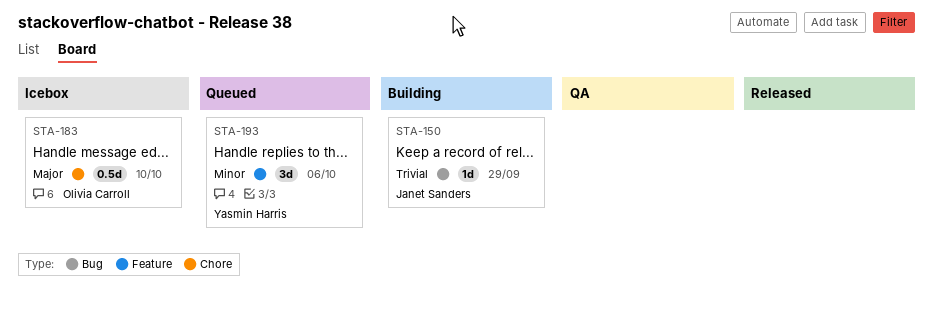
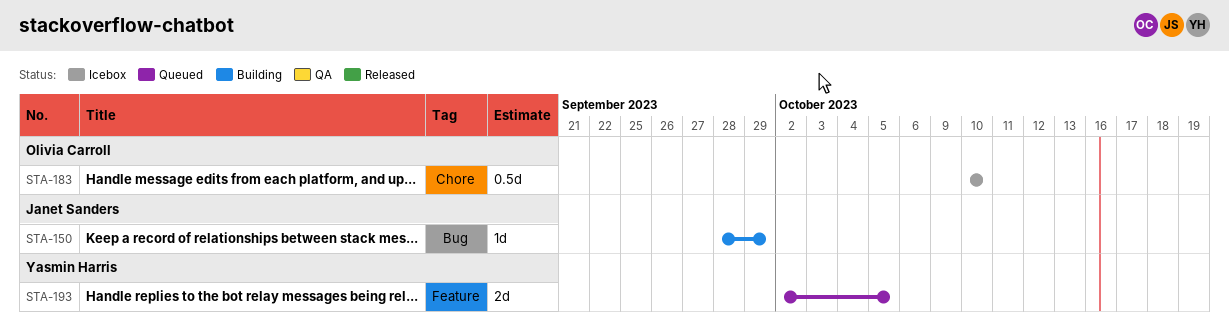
STA-193, estimate: 3d -> 2d
STA-193, due: Oct 6 -> Oct 5

